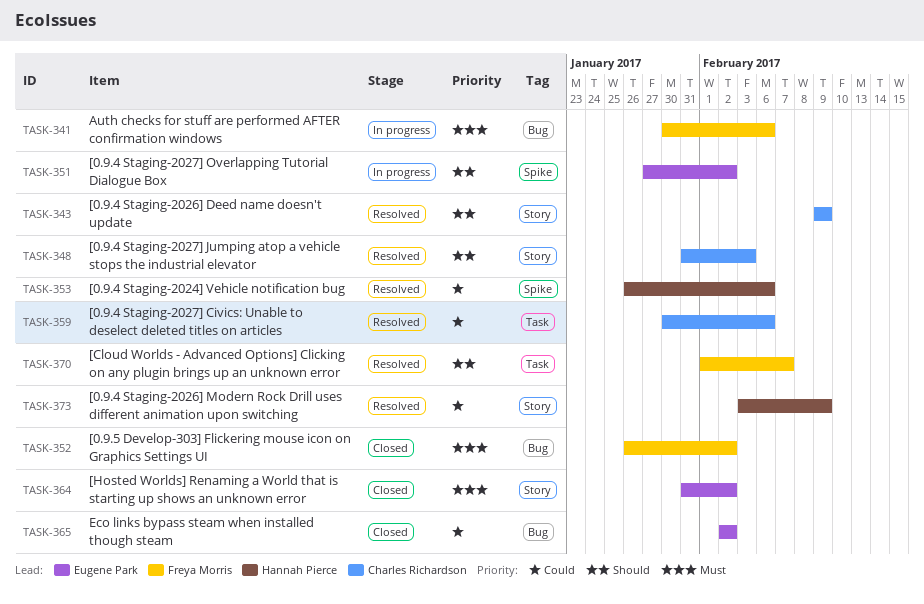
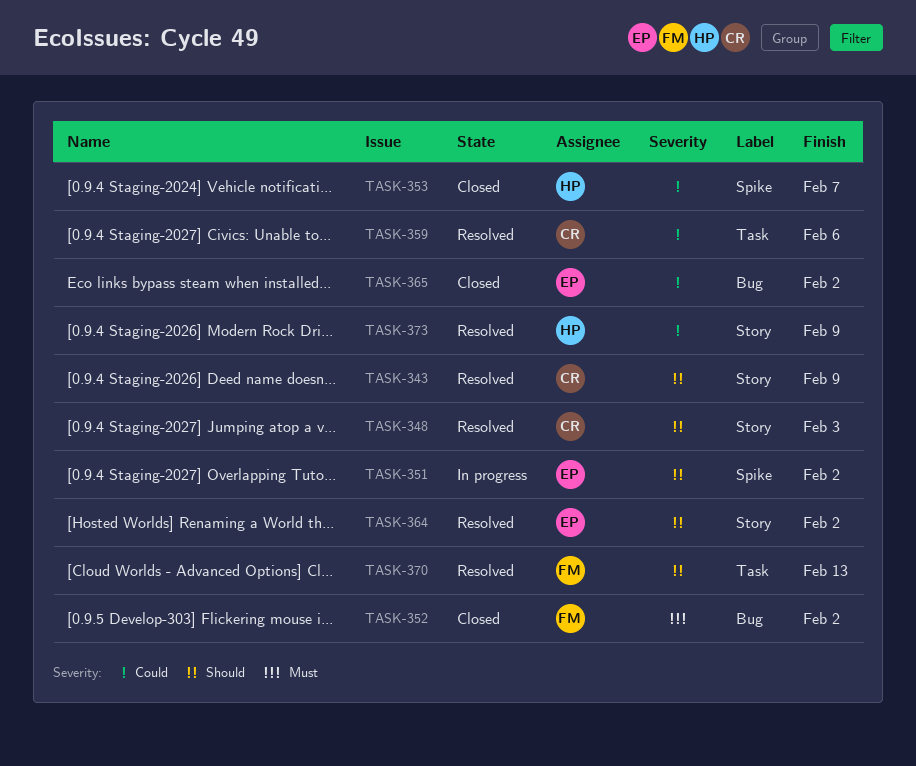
TASK-341: present -> none
TASK-353, status: Resolved -> Closed
TASK-353, due: Feb 6 -> Feb 7
TASK-364, status: Closed -> Resolved
TASK-364, priority: Must -> Should
TASK-370, due: Feb 7 -> Feb 13

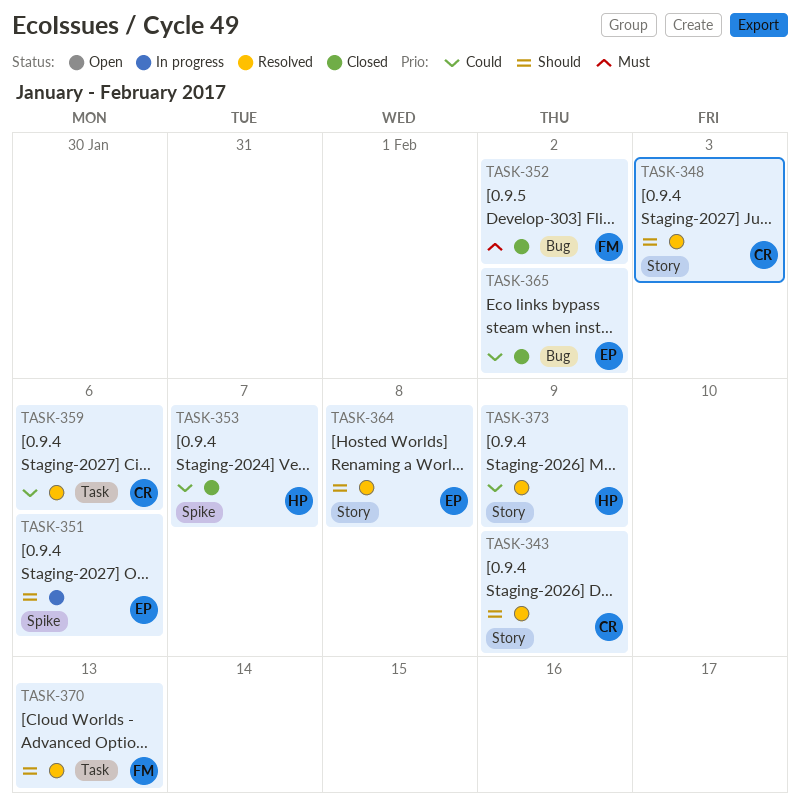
TASK-351, due: Feb 2 -> Feb 6
TASK-364, due: Feb 2 -> Feb 8

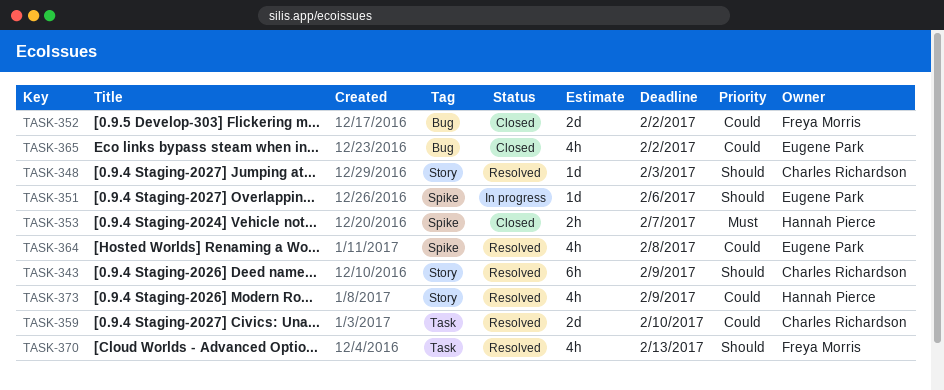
TASK-352, priority: Must -> Could
TASK-353, priority: Could -> Must
TASK-359, due: Feb 6 -> Feb 10
TASK-364, priority: Should -> Could
TASK-364, label: Story -> Spike

